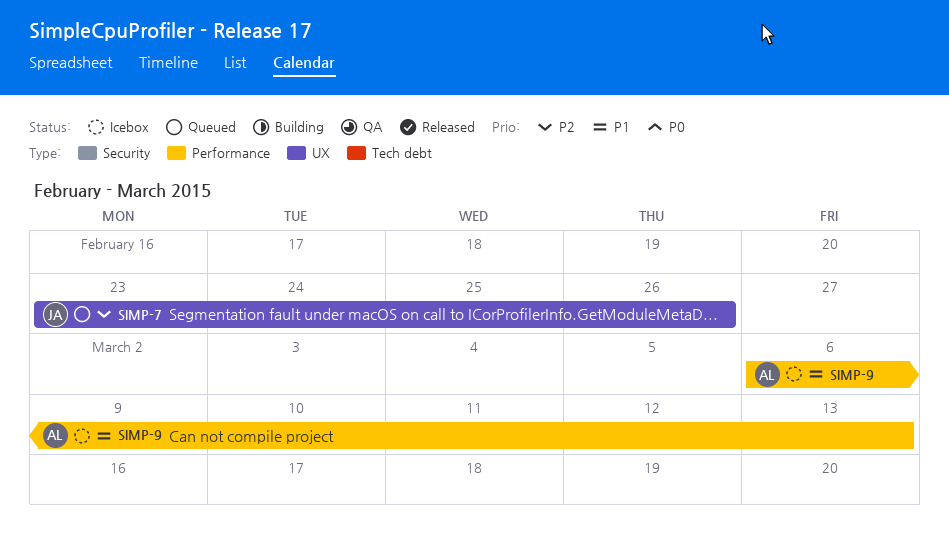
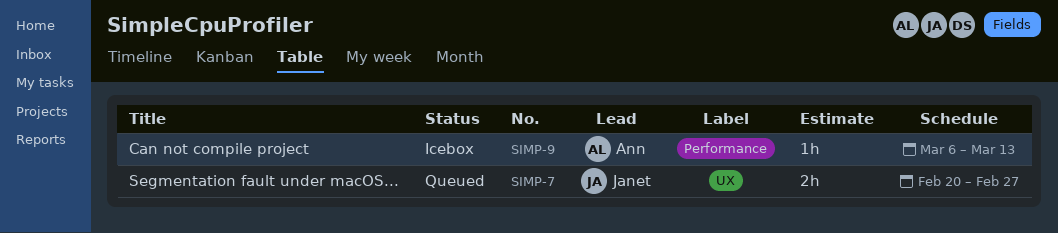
SIMP-7, start: Feb 23 -> Feb 20
SIMP-7, due: Feb 26 -> Feb 27

